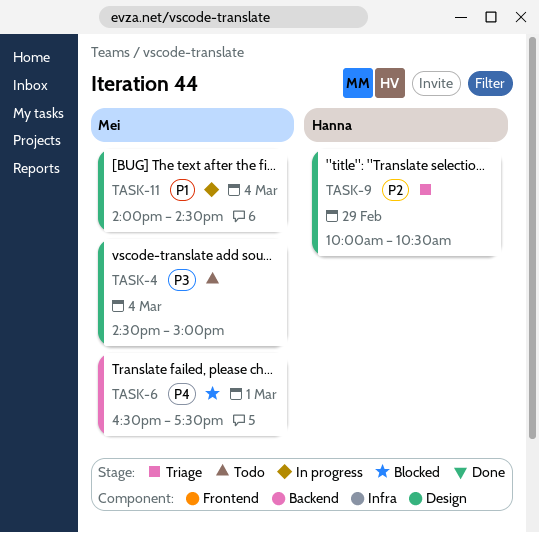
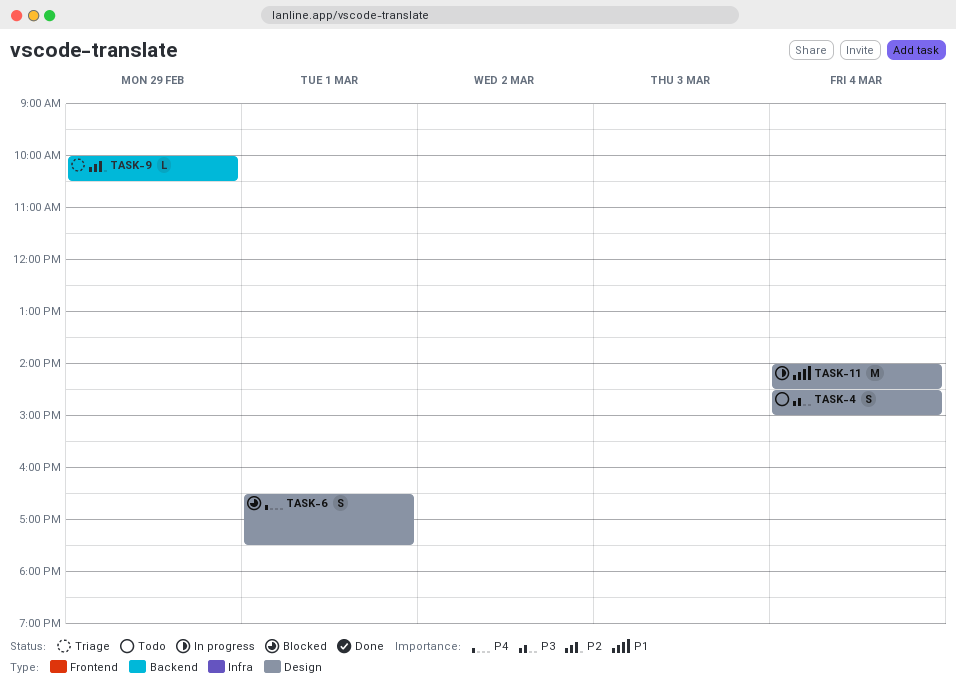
TASK-6, label: Backend -> Design
TASK-9, label: Design -> Backend

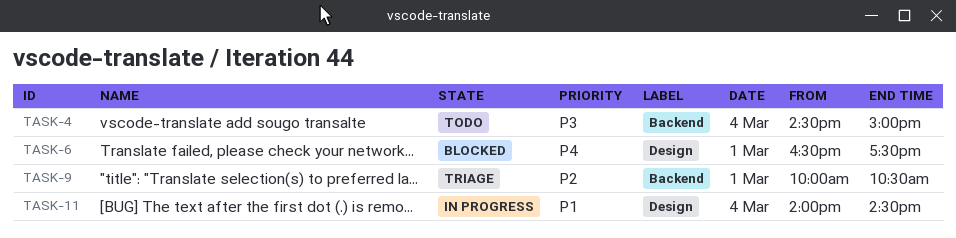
TASK-4, label: Design -> Backend
TASK-9, day: Feb 29 -> Mar 1

